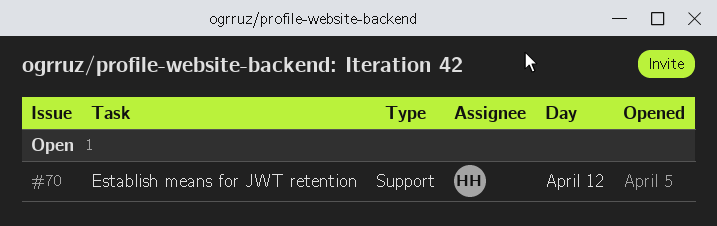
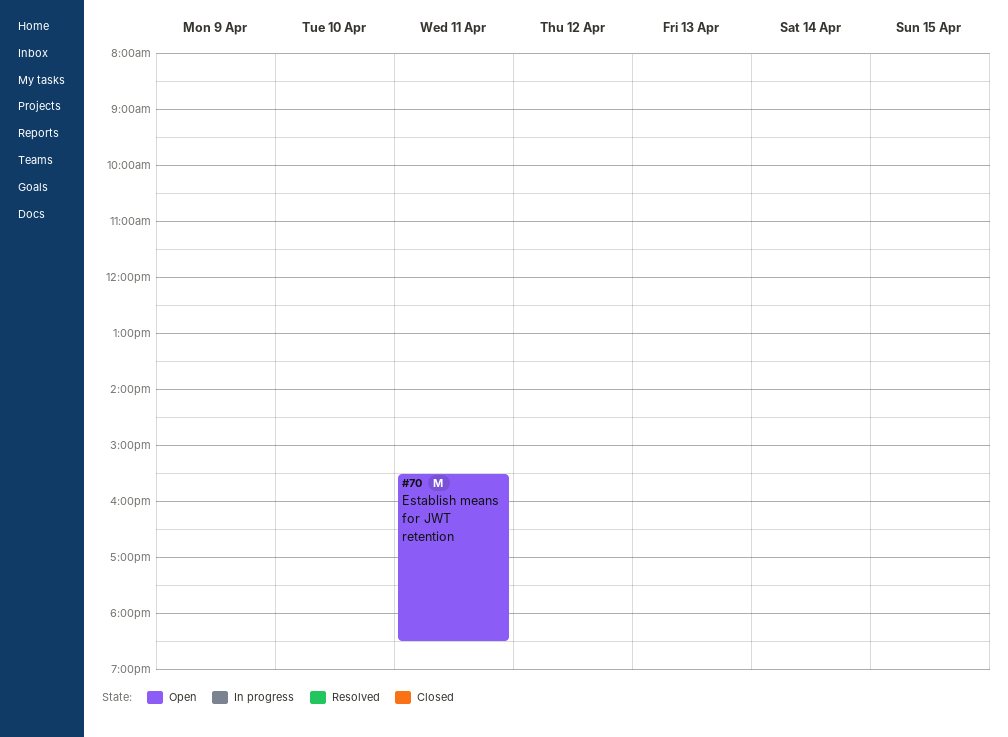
#70, day: Apr 12 -> Apr 11

